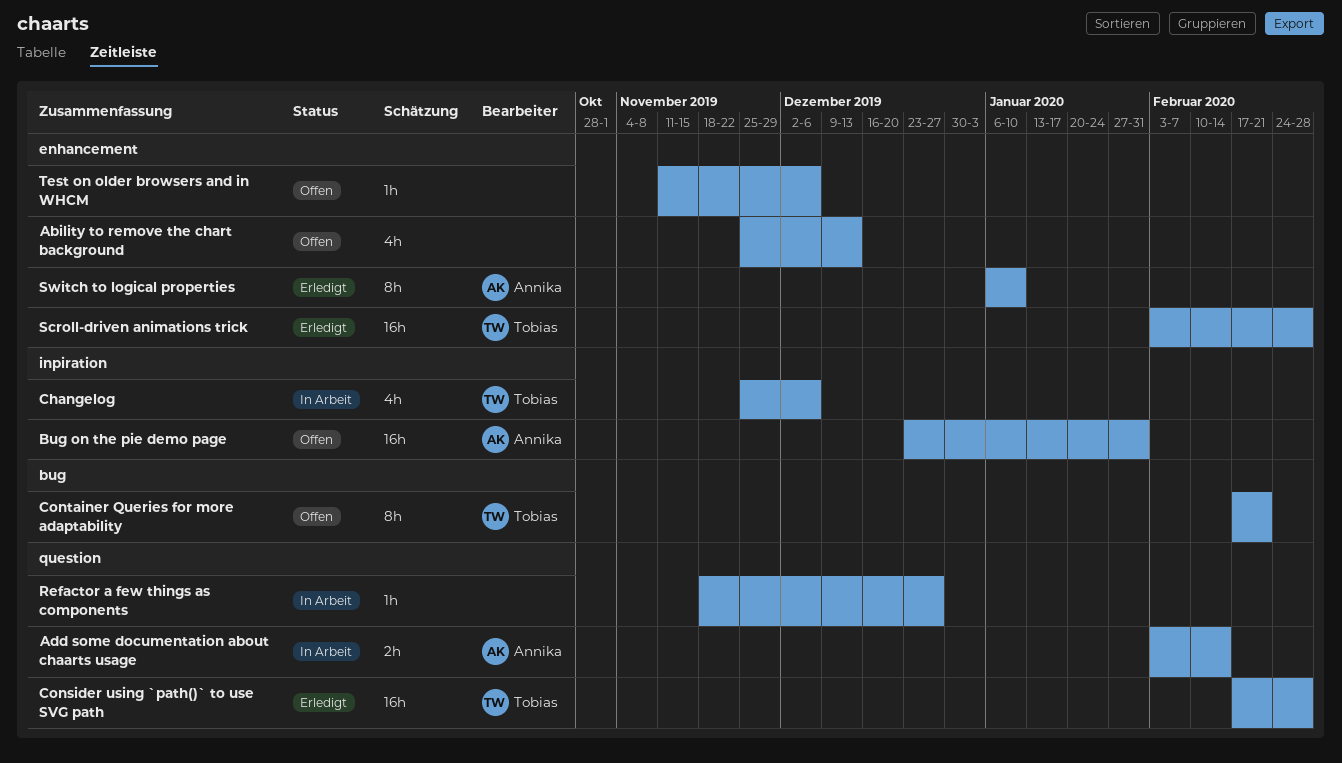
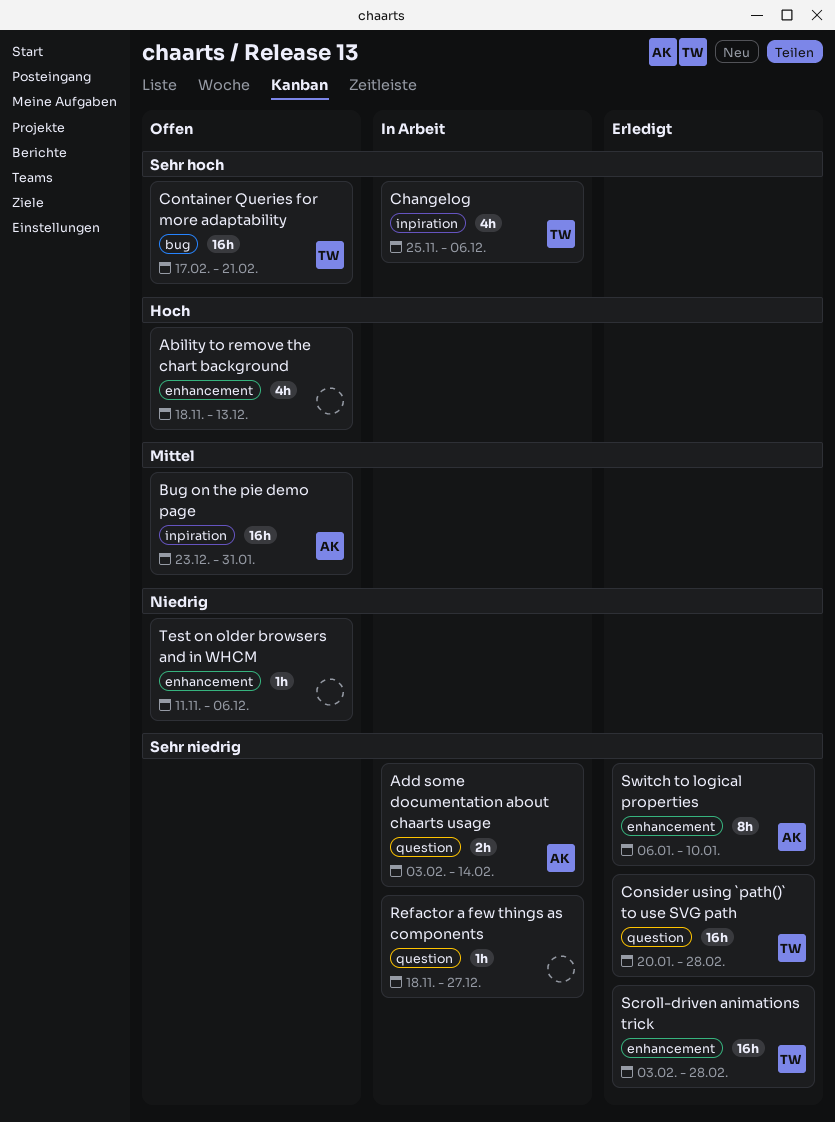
Ability to remove the chart background, start: Nov 25 -> Nov 18
Consider using `path()` to use SVG path, start: Feb 17 -> Jan 20
Container Queries for more adaptability, estimate: 8h -> 16h

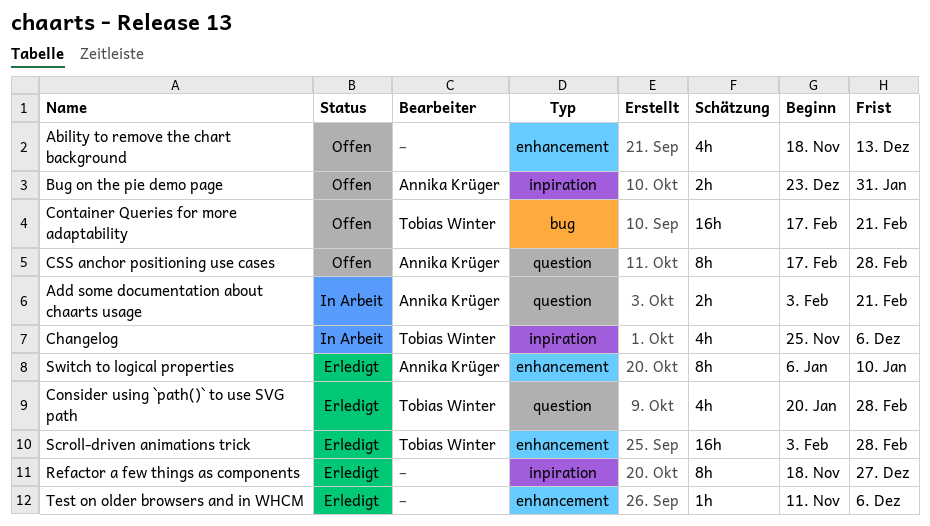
Add some documentation about chaarts usage, due: Feb 14 -> Feb 21
Bug on the pie demo page, estimate: 16h -> 2h
Consider using `path()` to use SVG path, estimate: 16h -> 4h
CSS anchor positioning use cases: none -> present
Refactor a few things as components, status: In Arbeit -> Erledigt
Refactor a few things as components, label: question -> inpiration
Refactor a few things as components, estimate: 1h -> 8h
Test on older browsers and in WHCM, status: Offen -> Erledigt

